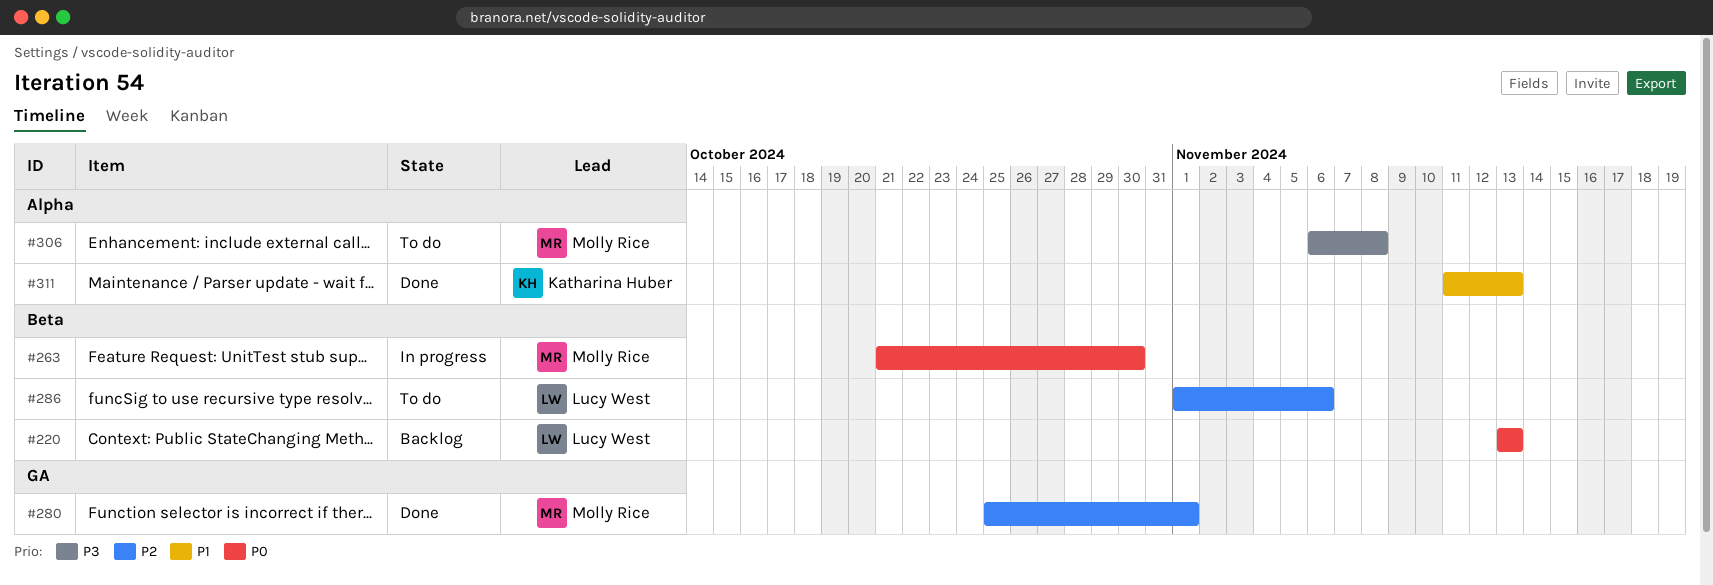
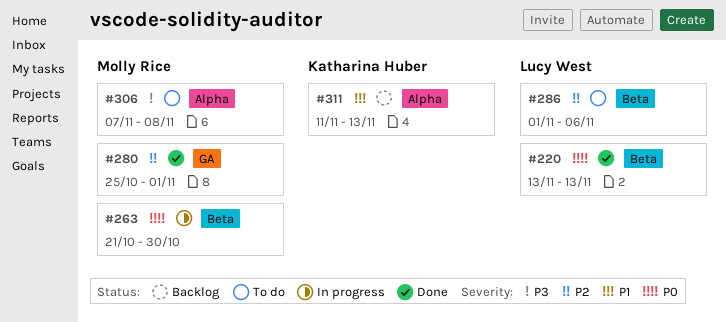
#220, status: Backlog -> Done
#306, start: Nov 6 -> Nov 7
#311, status: Done -> Backlog

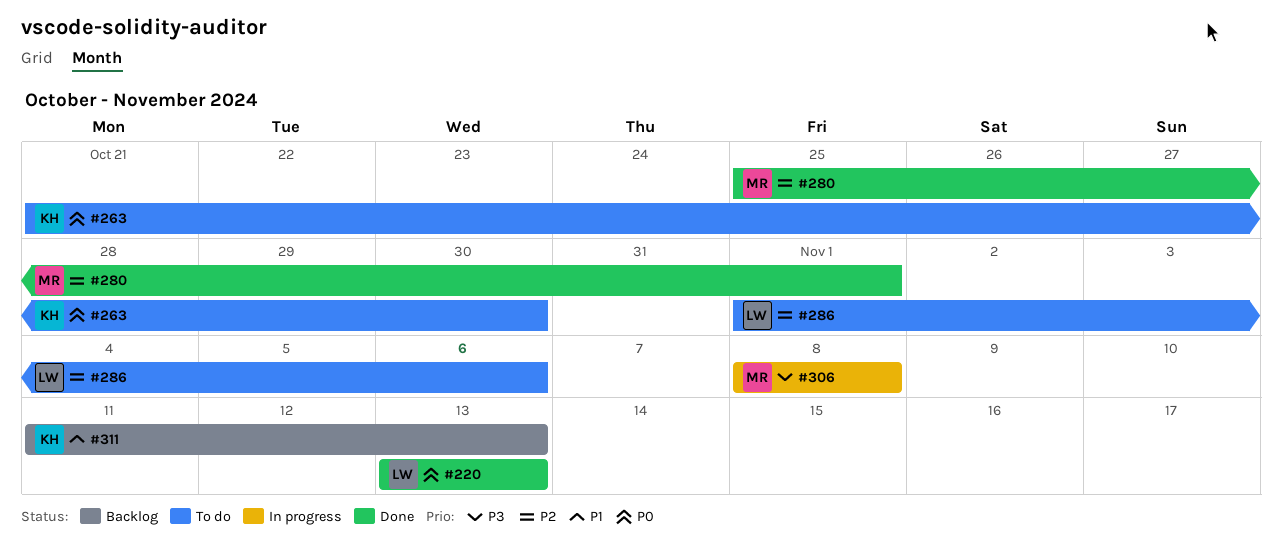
#263, status: In progress -> To do
#263, owner: Molly Rice -> Katharina Huber
#306, status: To do -> In progress
#306, start: Nov 7 -> Nov 8

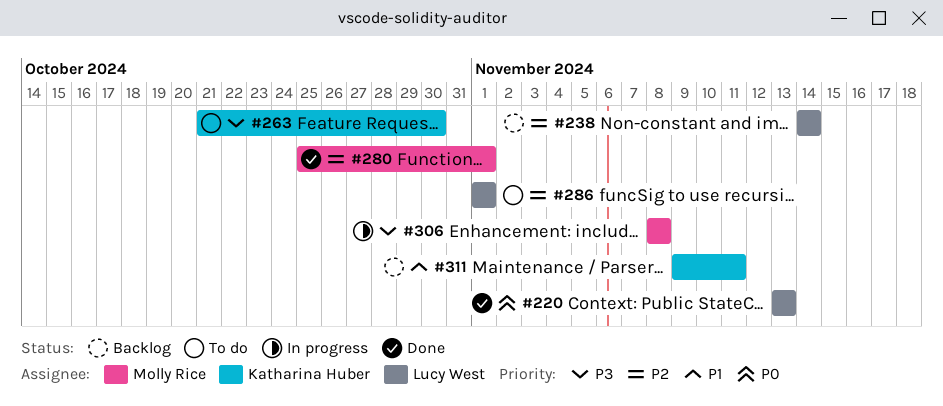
#238: none -> present
#263, priority: P0 -> P3
#286, due: Nov 6 -> Nov 1
#311, start: Nov 11 -> Nov 9
#311, due: Nov 13 -> Nov 11

